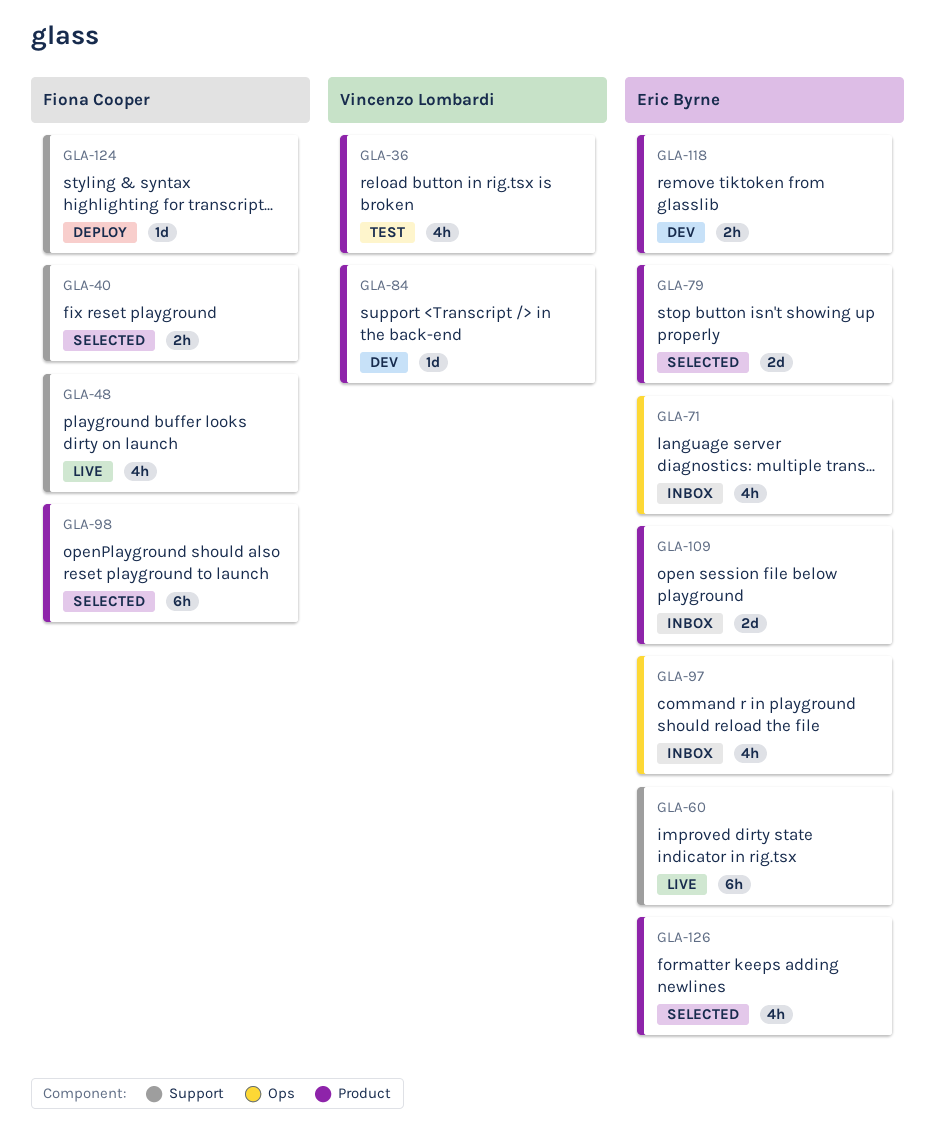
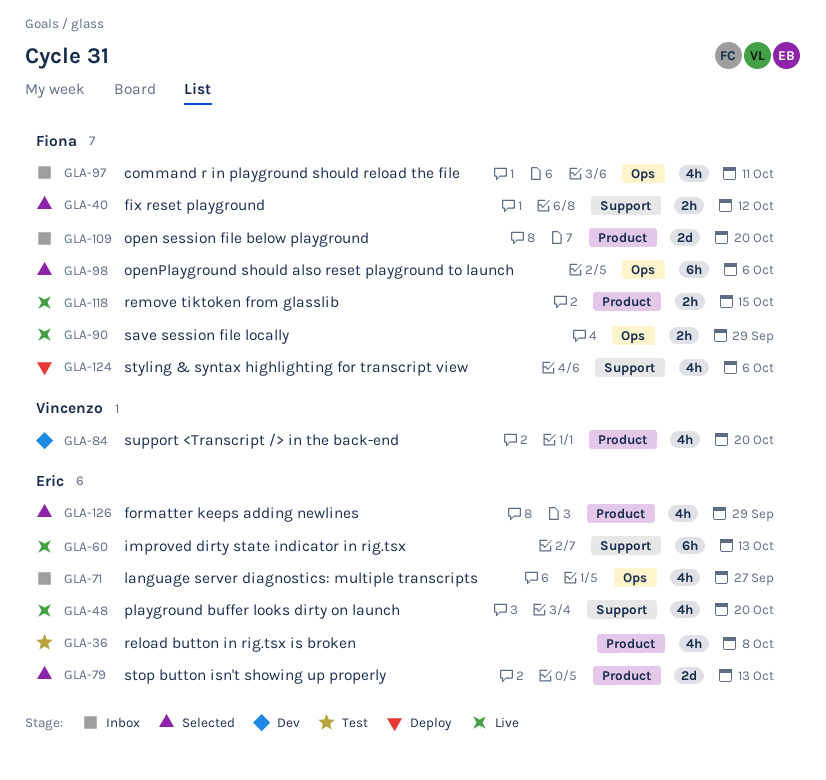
GLA-36, owner: Vincenzo Lombardi -> Eric Byrne
GLA-48, owner: Fiona Cooper -> Eric Byrne
GLA-84, estimate: 1d -> 4h
GLA-90: none -> present
GLA-97, owner: Eric Byrne -> Fiona Cooper
GLA-98, label: Product -> Ops
GLA-109, owner: Eric Byrne -> Fiona Cooper
GLA-118, status: Dev -> Live
GLA-118, owner: Eric Byrne -> Fiona Cooper
GLA-124, estimate: 1d -> 4h

